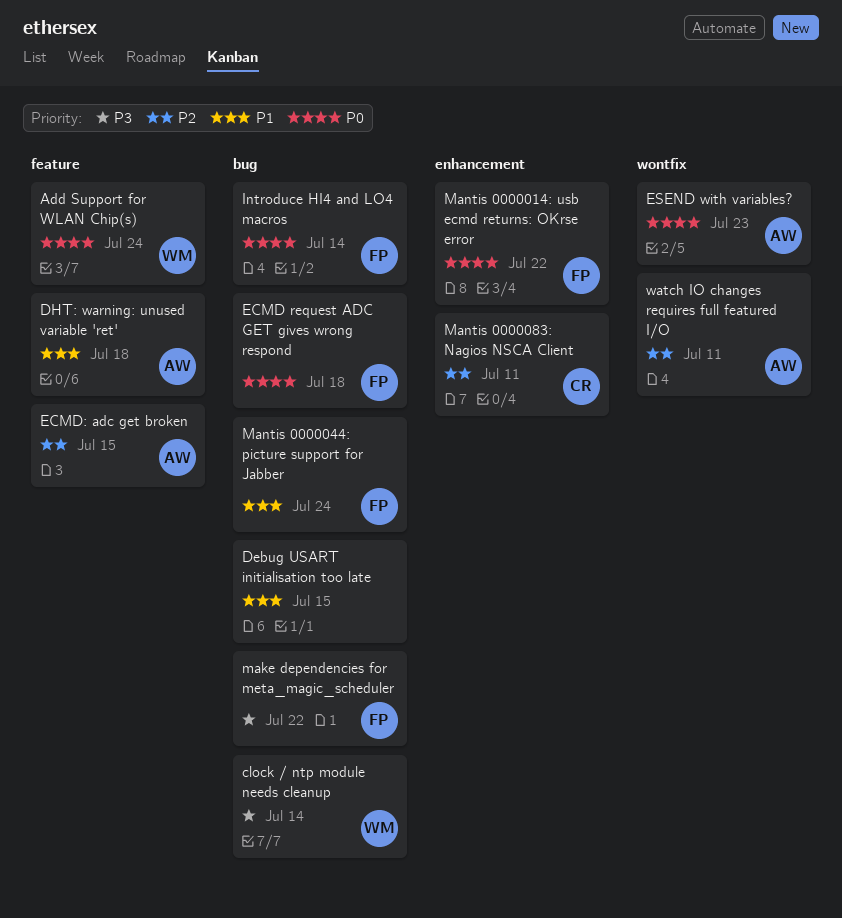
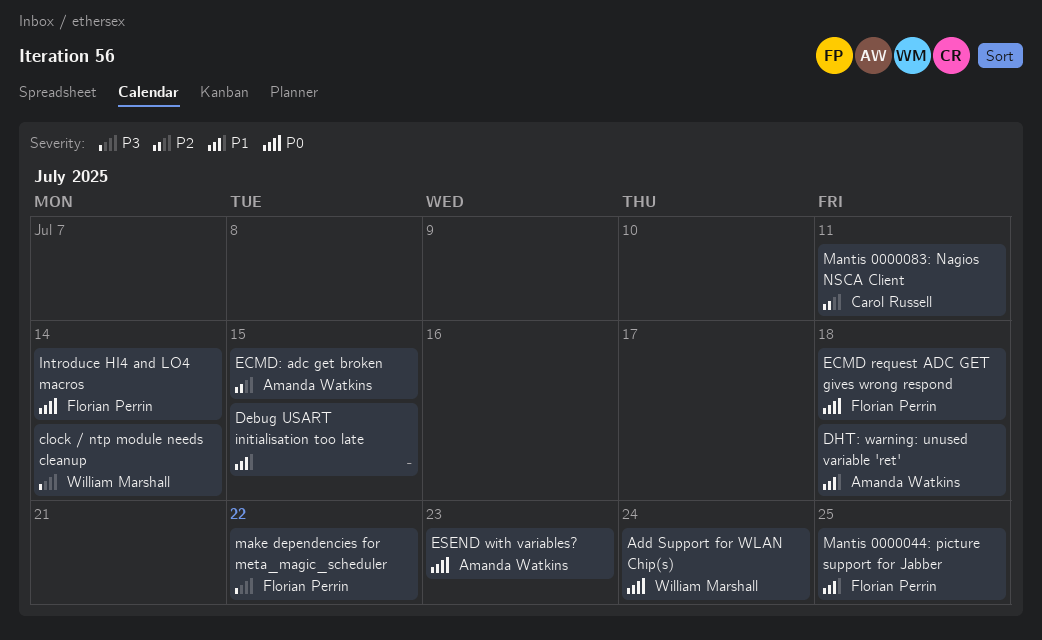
Mantis 0000014: usb ecmd returns: OKrse error: present -> none
Mantis 0000044: picture support for Jabber, due: Jul 24 -> Jul 25
watch IO changes requires full featured I/O: present -> none

